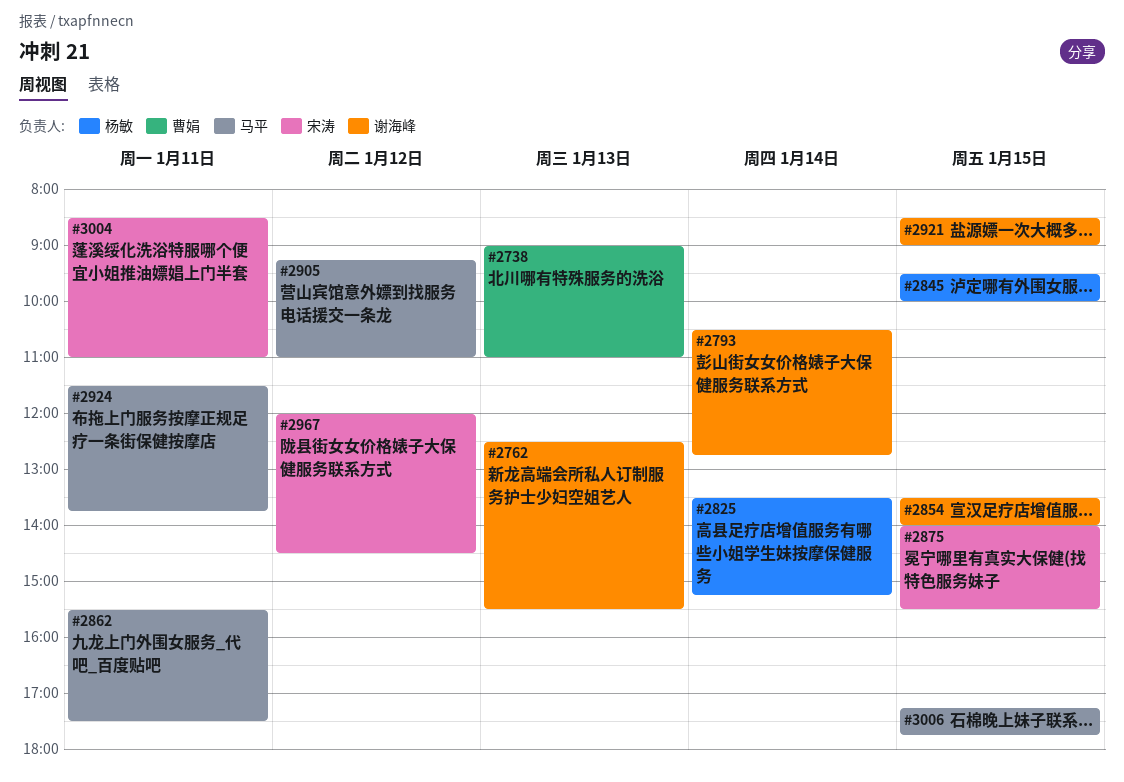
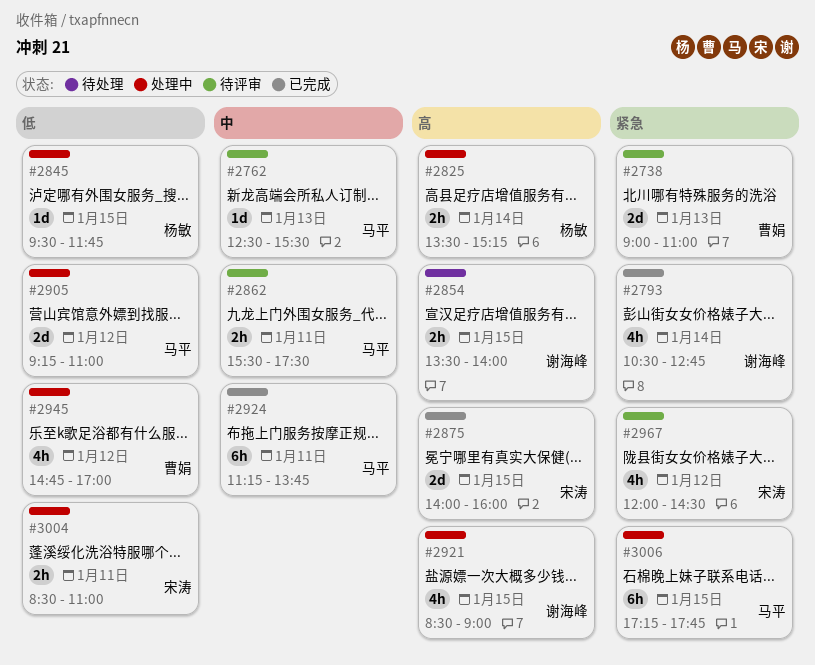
#2762, owner: 谢海峰 -> 马平
#2845, ends: 10:00 -> 11:45
#2875, ends: 15:30 -> 16:00
#2924, begins: 11:30 -> 11:15
#2945: none -> present

